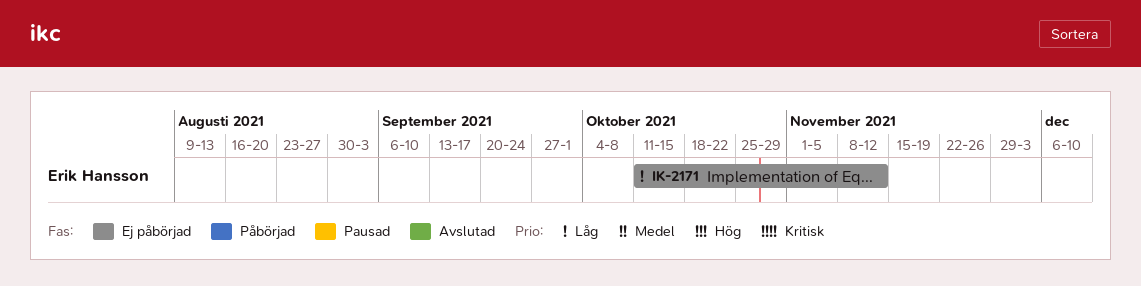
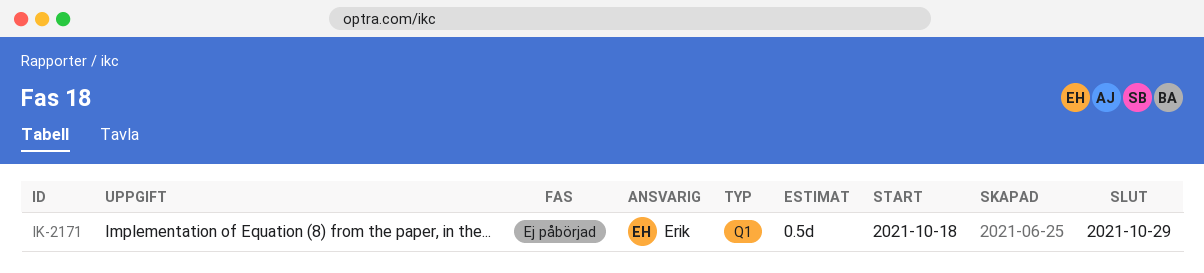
IK-2171, start: Oct 11 -> Oct 18
IK-2171, due: Nov 12 -> Oct 29

